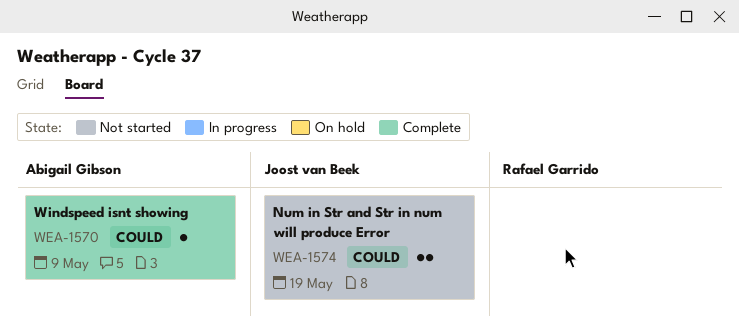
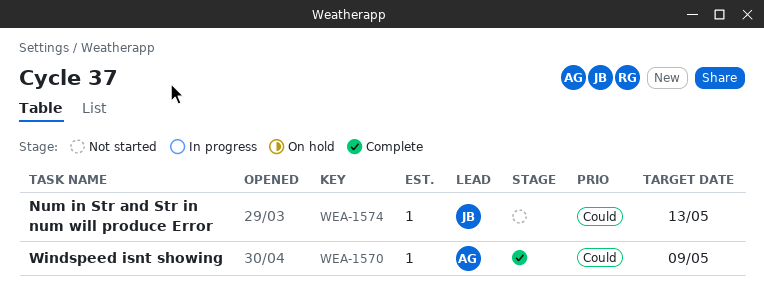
WEA-1574, estimate: 2 -> 1
WEA-1574, due: May 19 -> May 13

